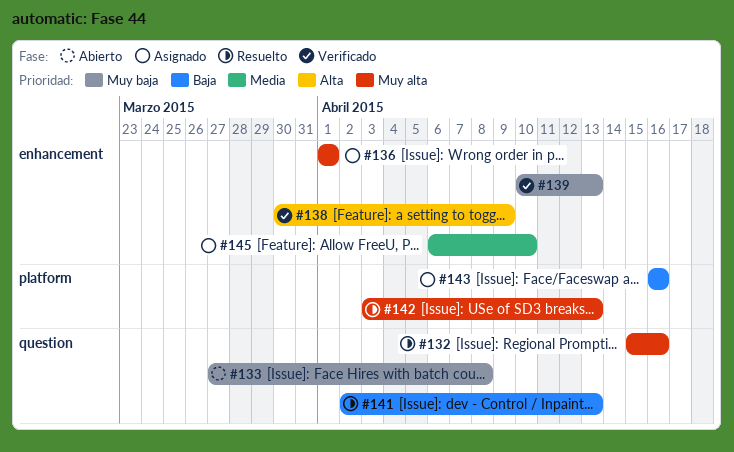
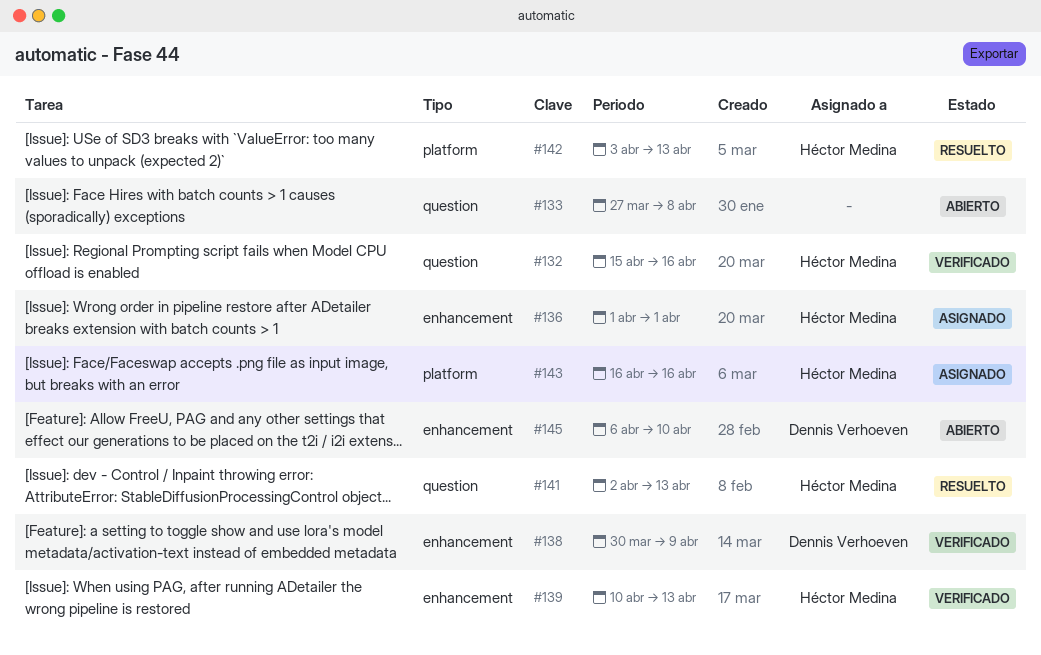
#132, status: Resuelto -> Verificado
#145, status: Asignado -> Abierto

